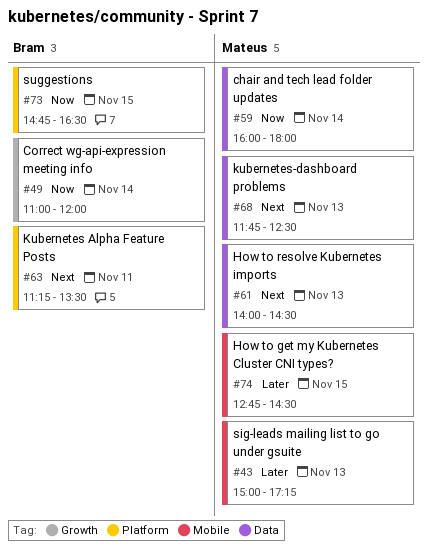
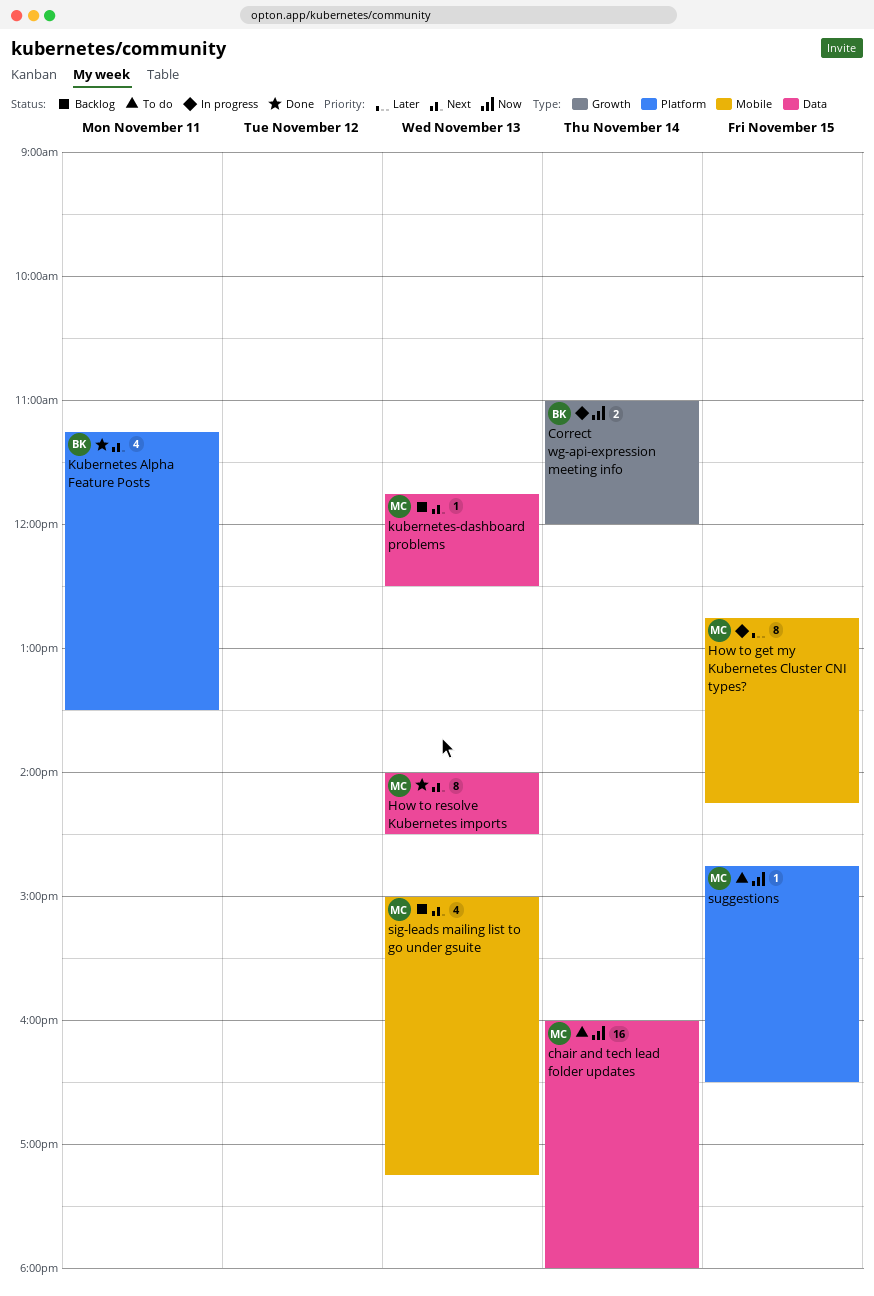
How to get my Kubernetes Cluster CNI types?, ends: 14:30 -> 14:15
sig-leads mailing list to go under gsuite, priority: Later -> Next
suggestions, owner: Bram -> Mateus

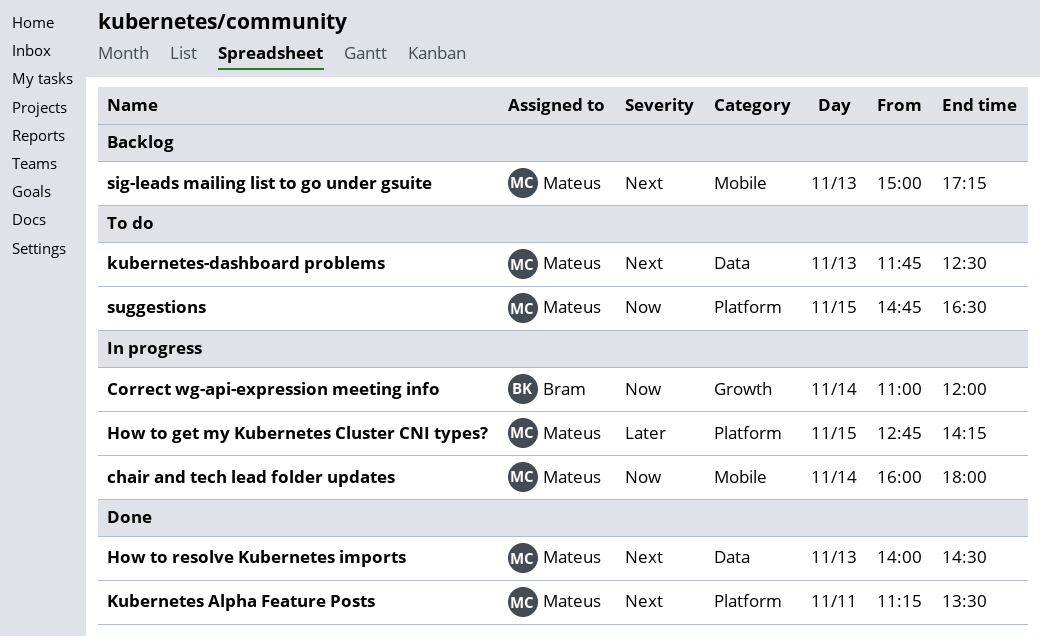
chair and tech lead folder updates, status: To do -> In progress
chair and tech lead folder updates, label: Data -> Mobile
How to get my Kubernetes Cluster CNI types?, label: Mobile -> Platform
Kubernetes Alpha Feature Posts, owner: Bram -> Mateus
kubernetes-dashboard problems, status: Backlog -> To do

